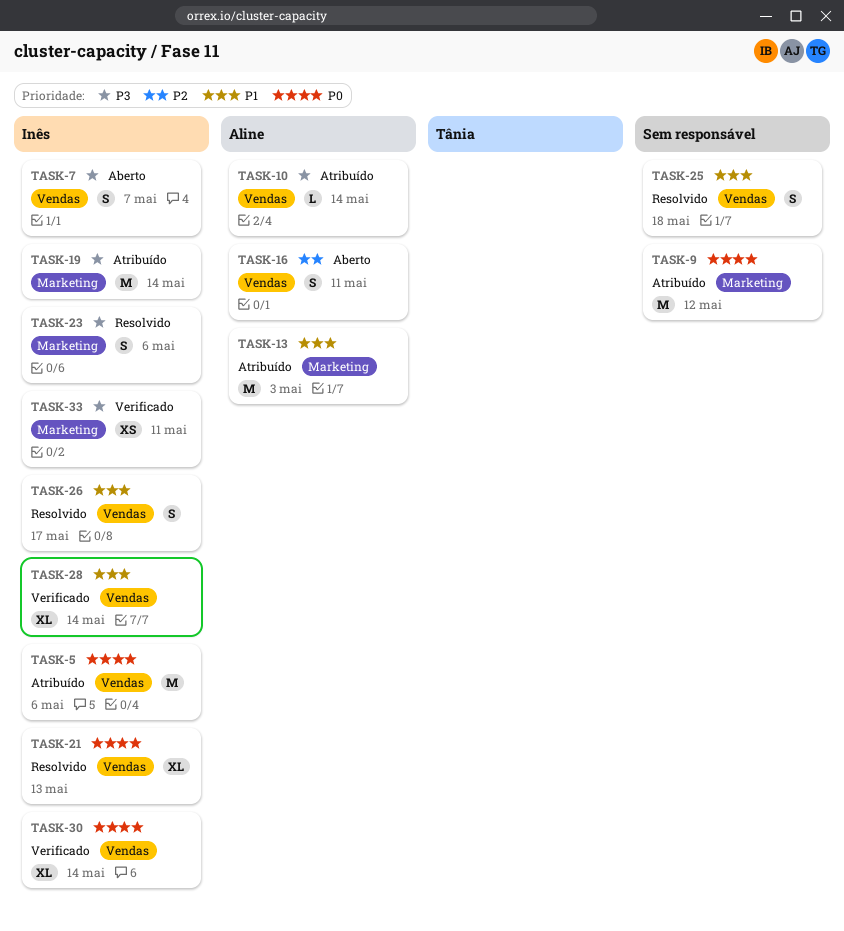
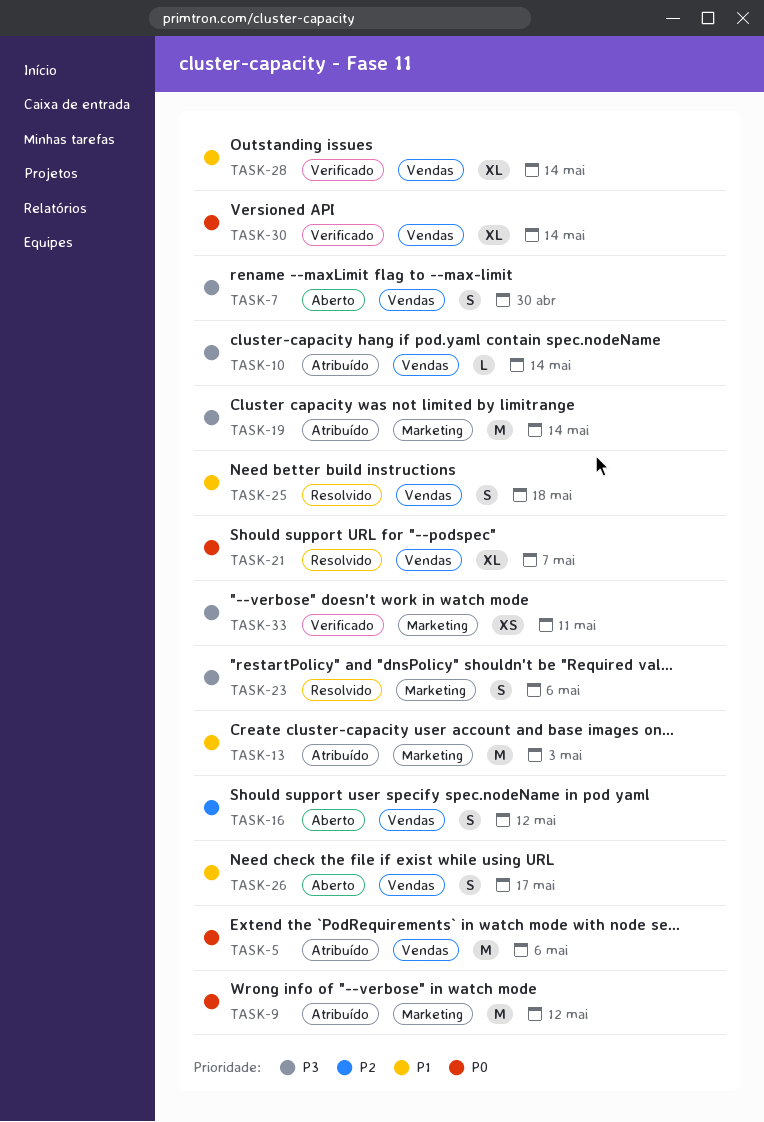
TASK-7, due: May 7 -> Apr 30
TASK-16, due: May 11 -> May 12
TASK-21, due: May 13 -> May 7
TASK-26, status: Resolvido -> Aberto

